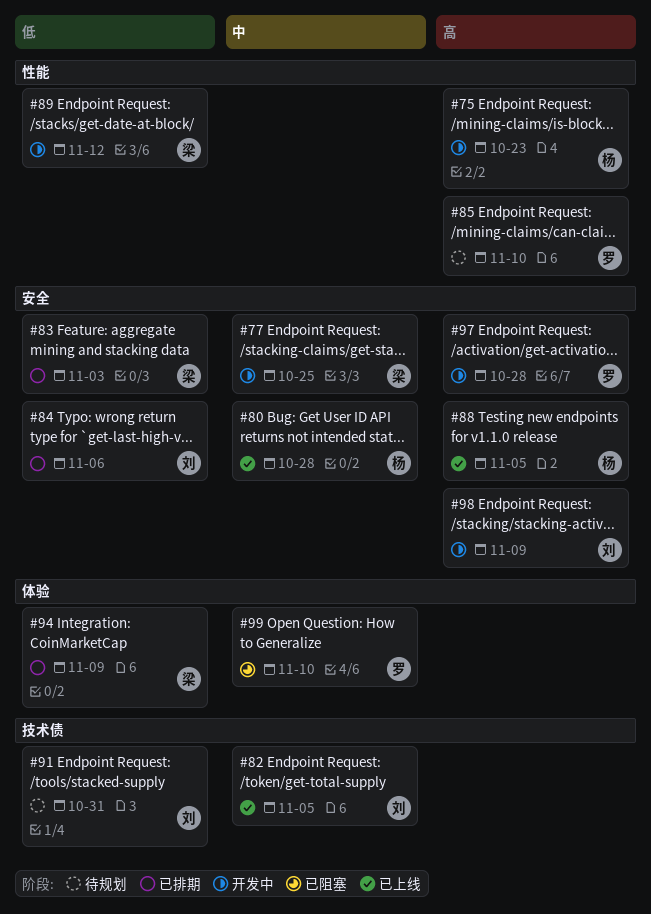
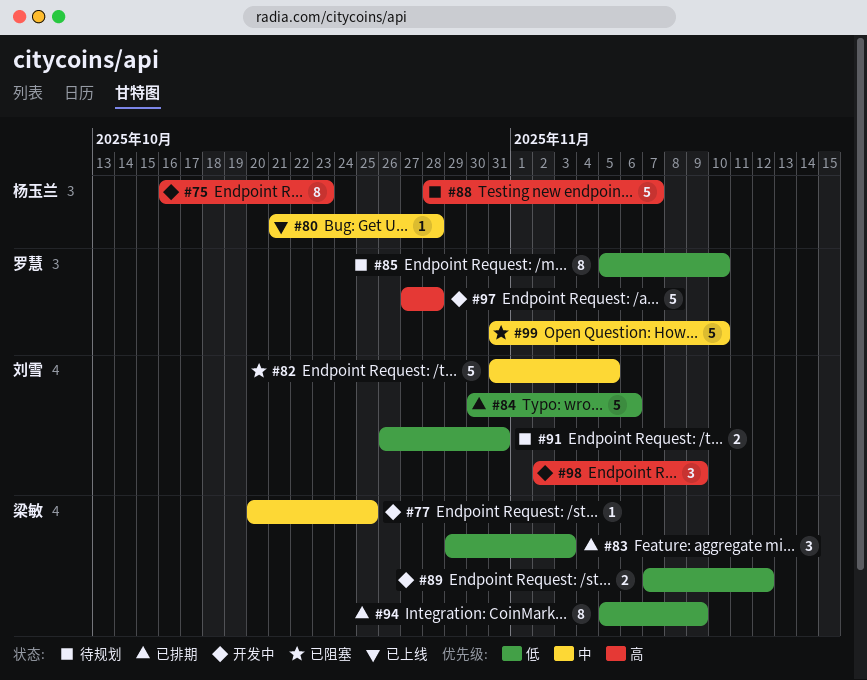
#82, status: 已上线 -> 已阻塞
#85, priority: 高 -> 低
#88, status: 已上线 -> 待规划
#88, due: Nov 5 -> Nov 7

